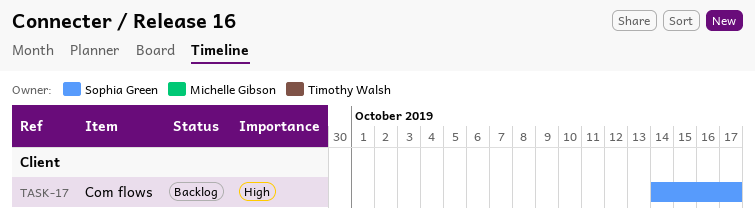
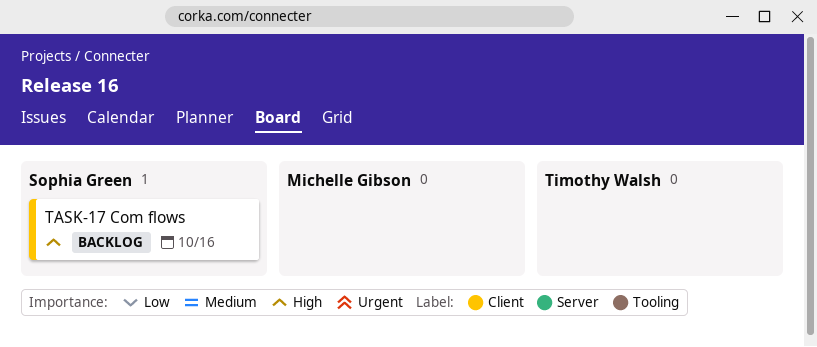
TASK-17, due: Oct 17 -> Oct 16

